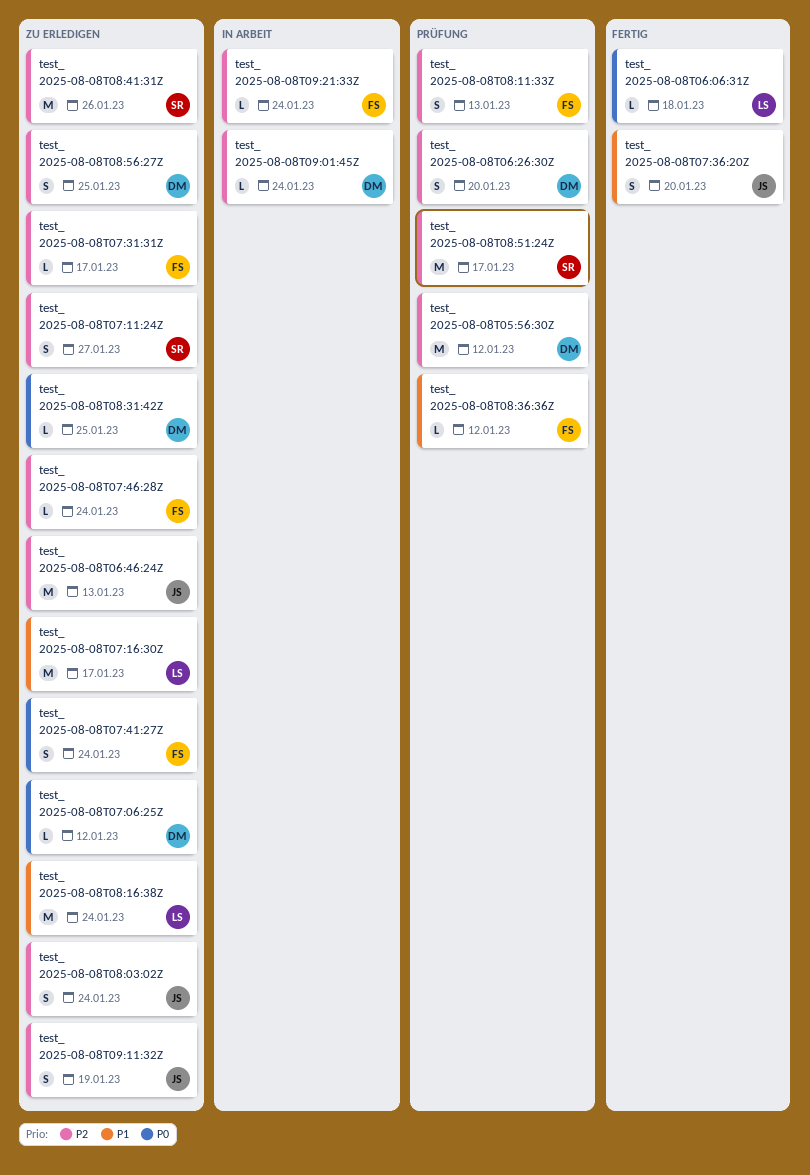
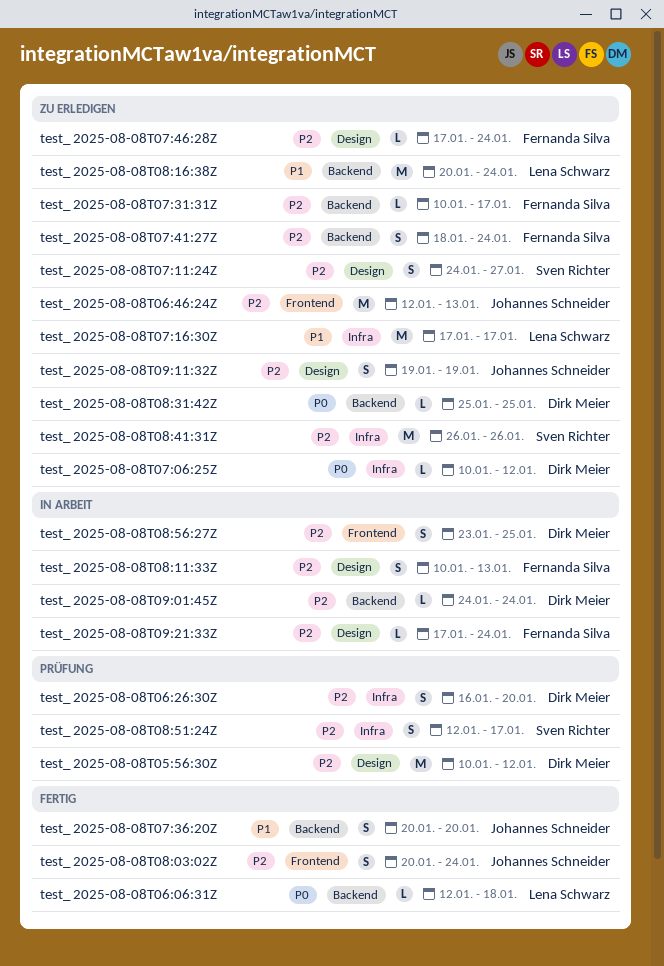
test_ 2025-08-08T07:41:27Z, priority: P0 -> P2
test_ 2025-08-08T08:03:02Z, status: Zu erledigen -> Fertig
test_ 2025-08-08T08:11:33Z, status: Prüfung -> In Arbeit
test_ 2025-08-08T08:36:36Z: present -> none
test_ 2025-08-08T08:51:24Z, estimate: M -> S
test_ 2025-08-08T08:56:27Z, status: Zu erledigen -> In Arbeit

